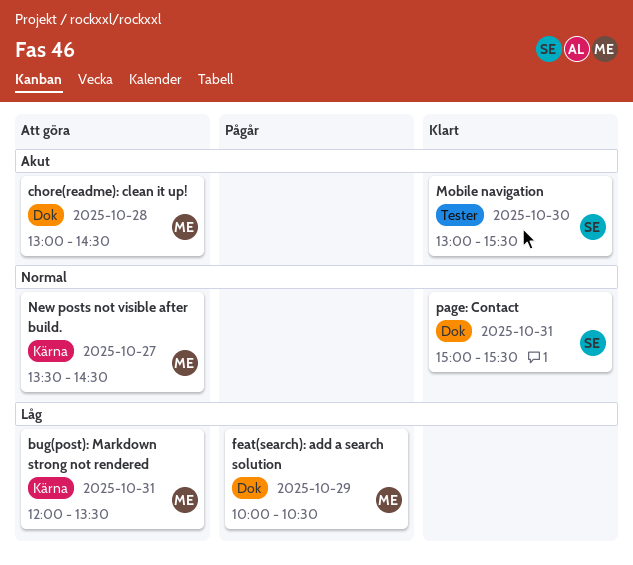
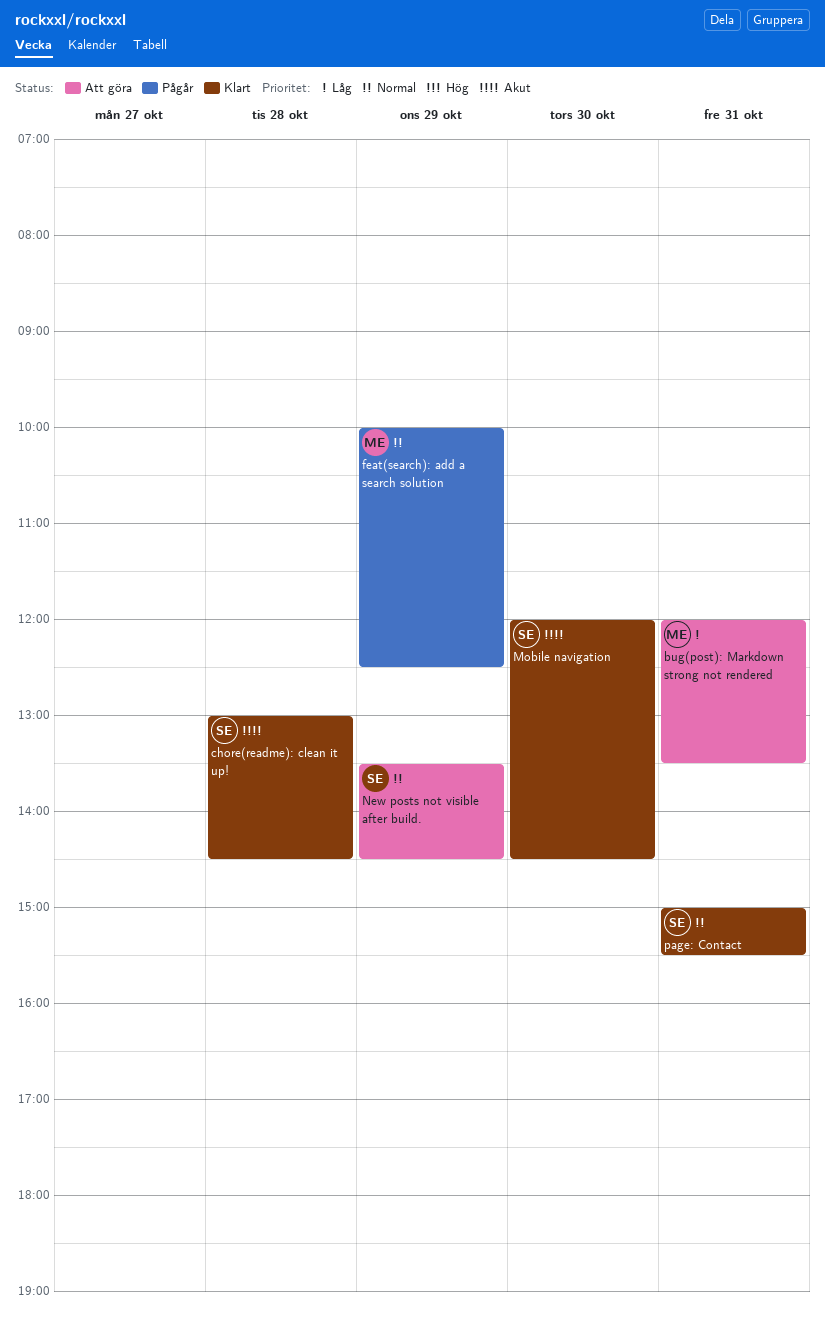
chore(readme): clean it up!, status: Att göra -> Klart
chore(readme): clean it up!, owner: ME -> SE
feat(search): add a search solution, priority: Låg -> Normal
feat(search): add a search solution, ends: 10:30 -> 12:30
Mobile navigation, begins: 13:00 -> 12:00
Mobile navigation, ends: 15:30 -> 14:30
New posts not visible after build., owner: ME -> SE
New posts not visible after build., day: Oct 27 -> Oct 29

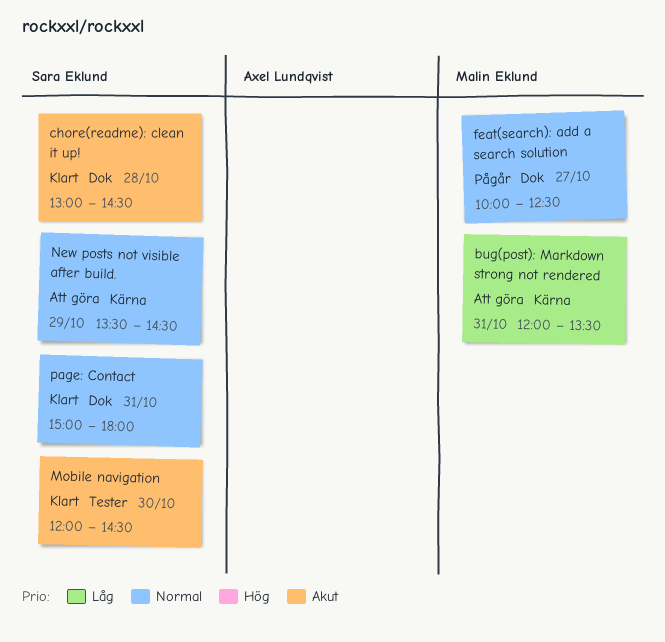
feat(search): add a search solution, day: Oct 29 -> Oct 27
page: Contact, ends: 15:30 -> 18:00

